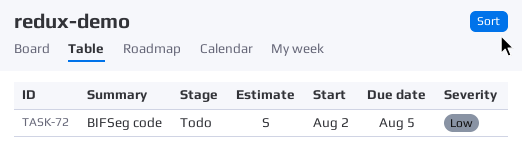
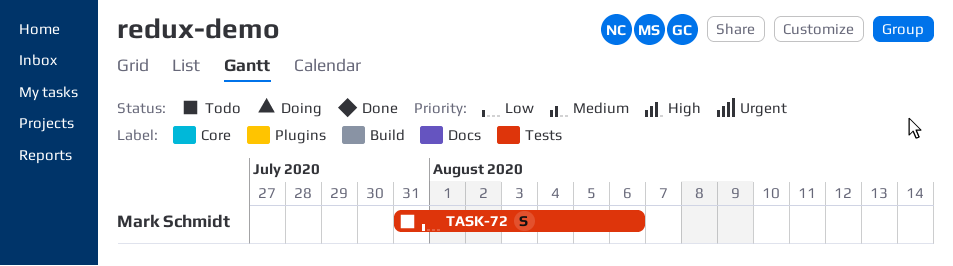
TASK-72, start: Aug 2 -> Jul 31
TASK-72, due: Aug 5 -> Aug 6

